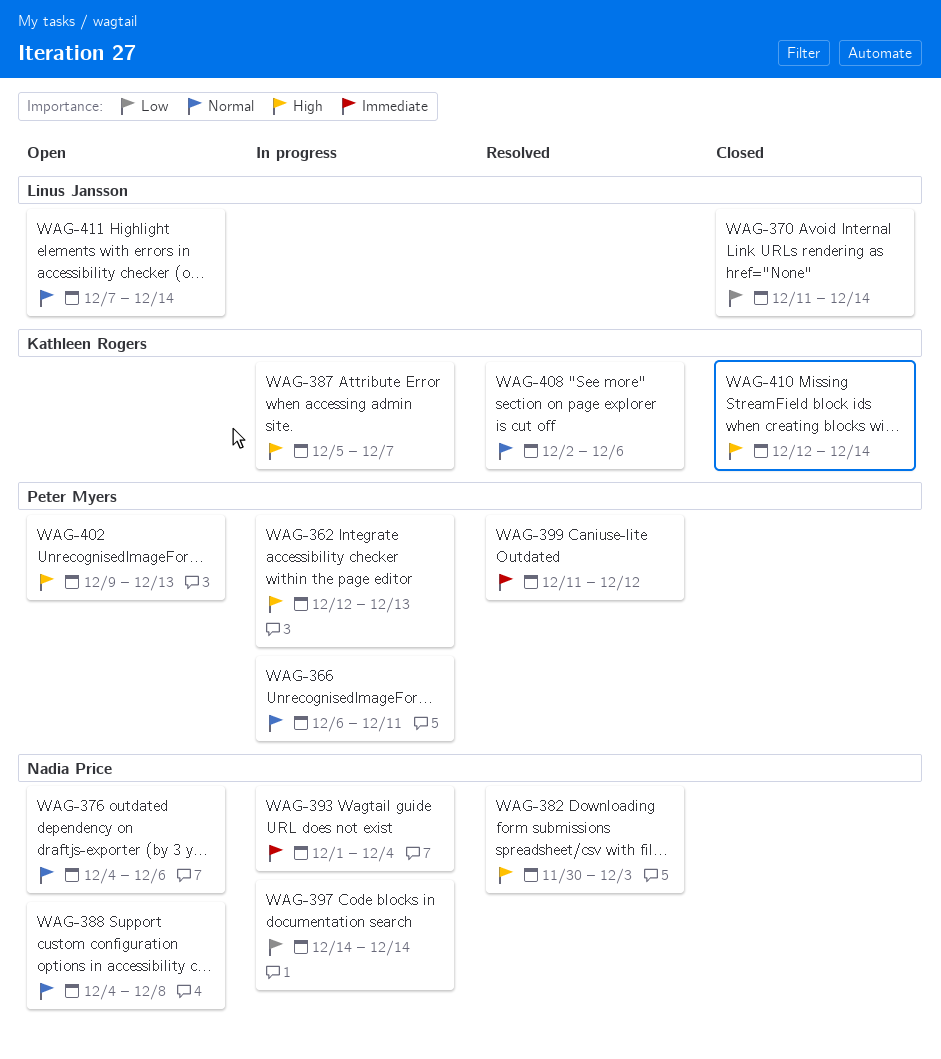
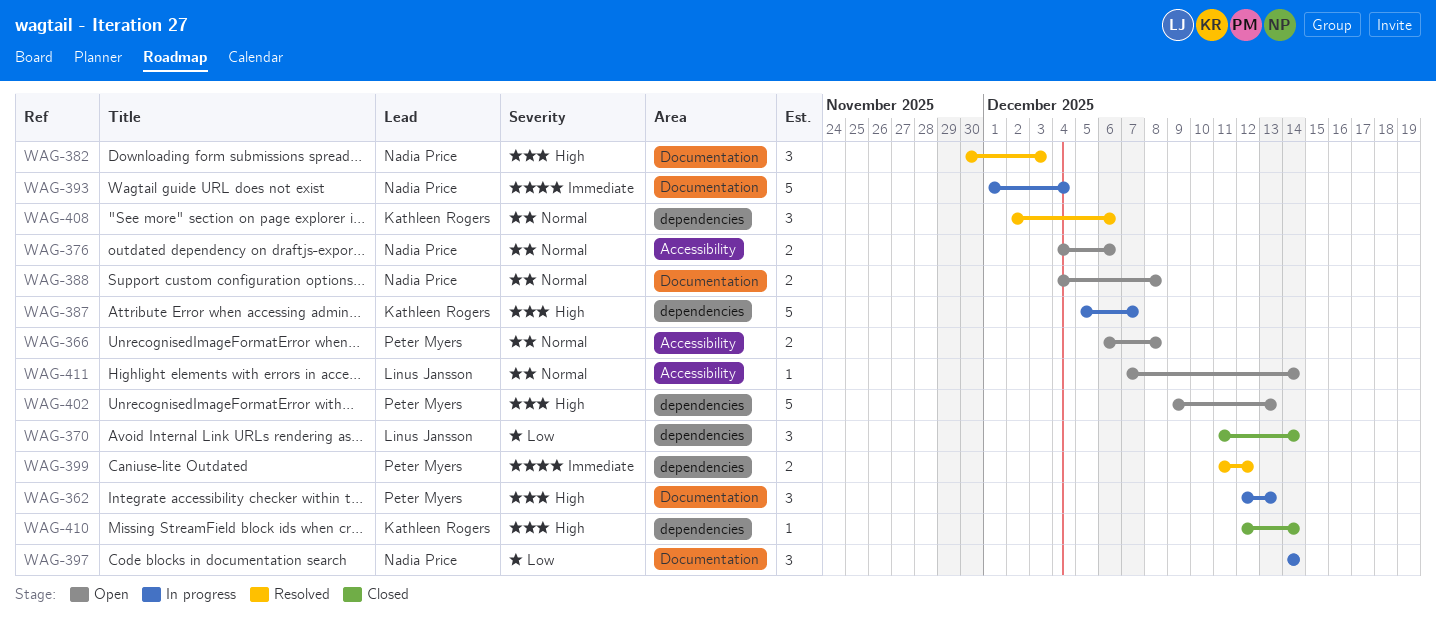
WAG-366, status: In progress -> Open
WAG-366, due: Dec 11 -> Dec 8

